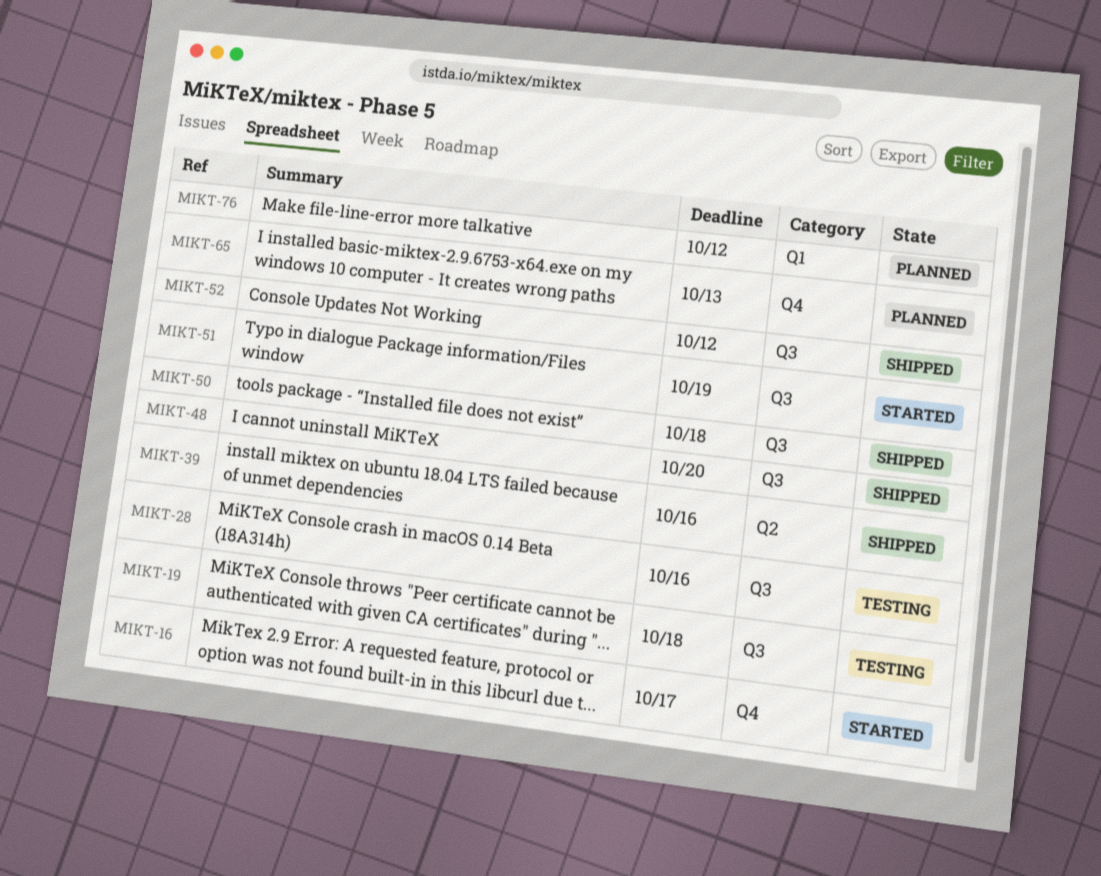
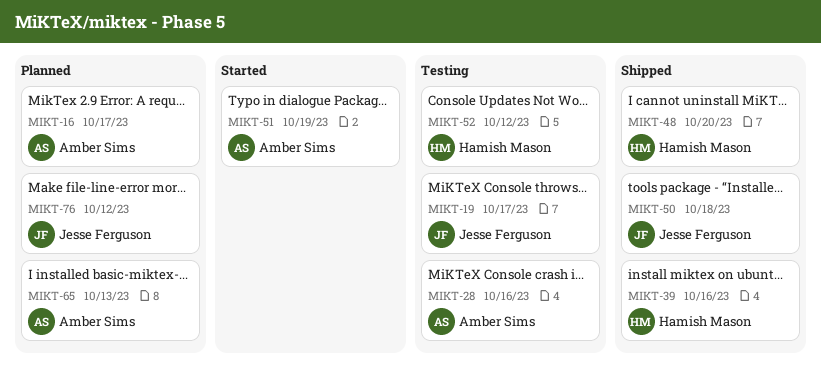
MIKT-16, status: Started -> Planned
MIKT-19, due: Oct 18 -> Oct 17
MIKT-52, status: Shipped -> Testing

